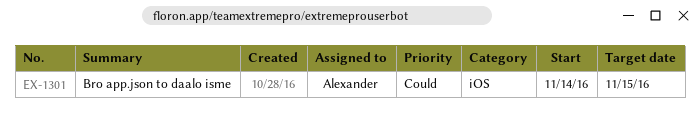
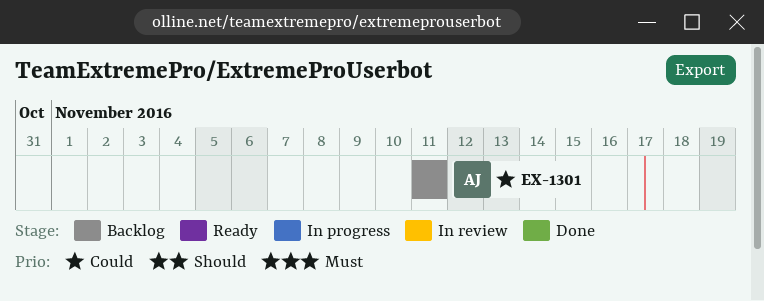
EX-1301, start: Nov 14 -> Nov 11
EX-1301, due: Nov 15 -> Nov 11

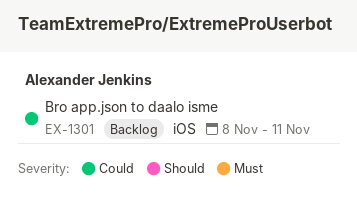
EX-1301, start: Nov 11 -> Nov 8

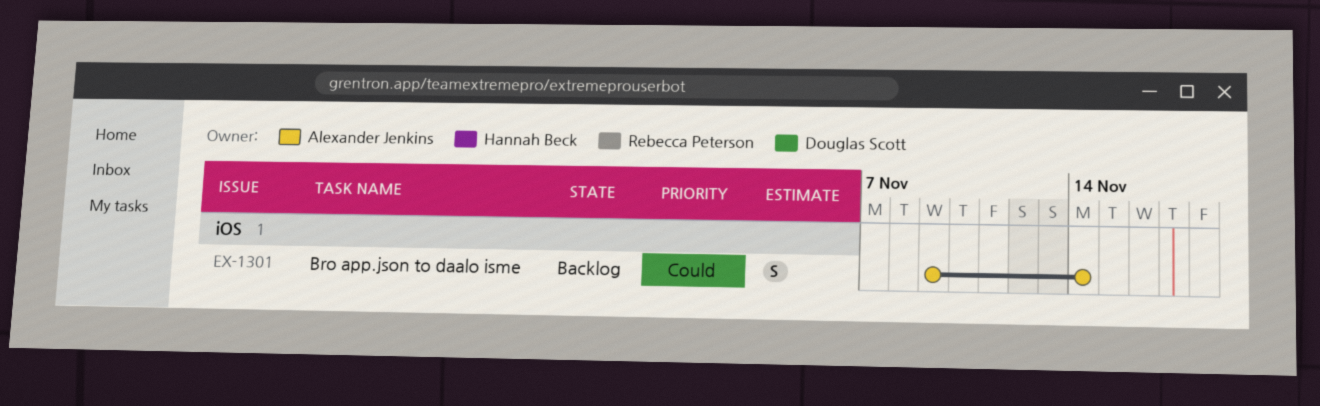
EX-1301, start: Nov 8 -> Nov 9
EX-1301, due: Nov 11 -> Nov 14

